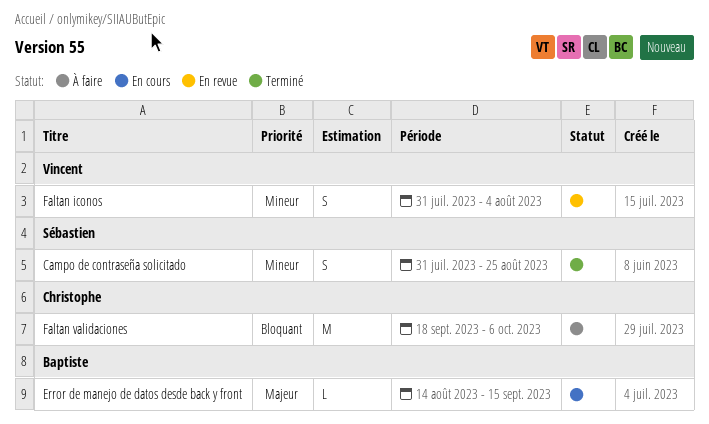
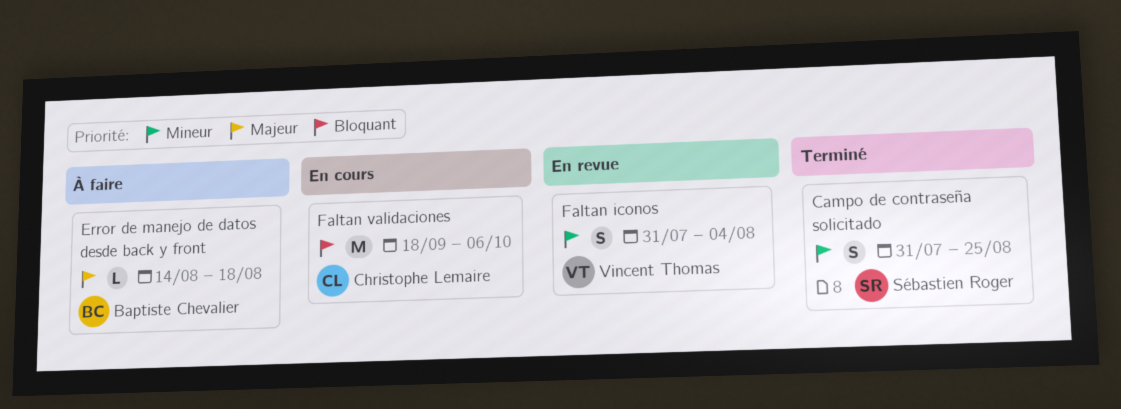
Error de manejo de datos desde back y front, status: En cours -> À faire
Error de manejo de datos desde back y front, due: Sep 15 -> Aug 18
Faltan validaciones, status: À faire -> En cours

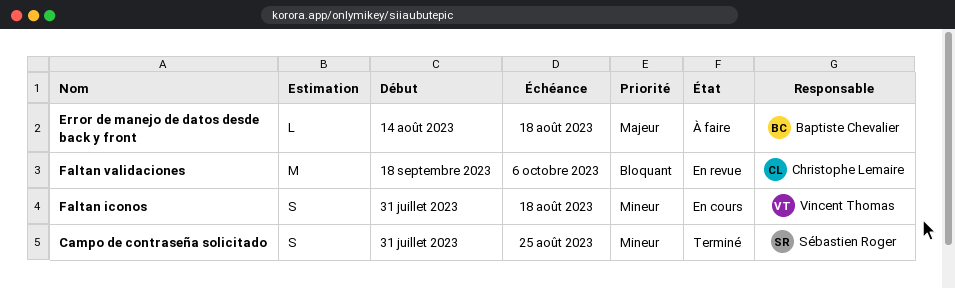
Faltan iconos, status: En revue -> En cours
Faltan iconos, due: Aug 4 -> Aug 18
Faltan validaciones, status: En cours -> En revue

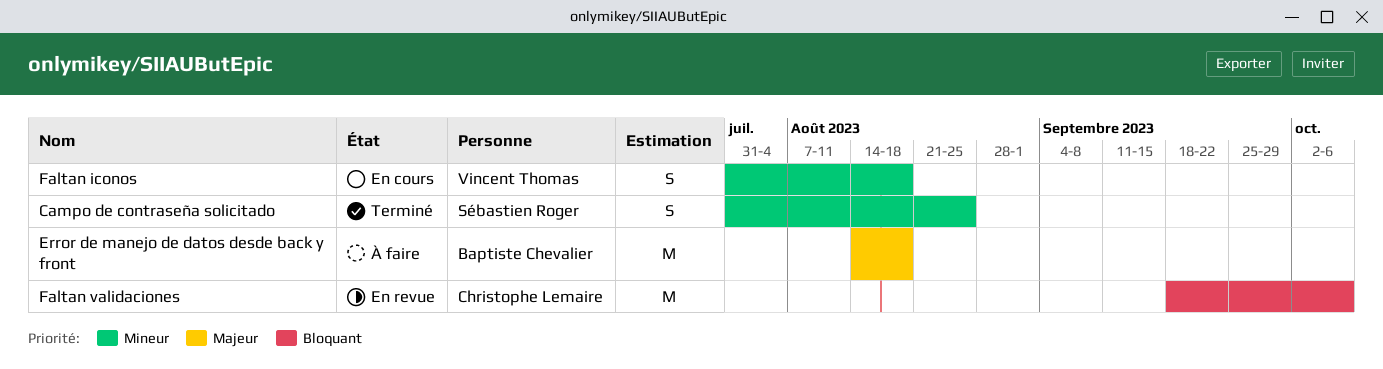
Error de manejo de datos desde back y front, estimate: L -> M

